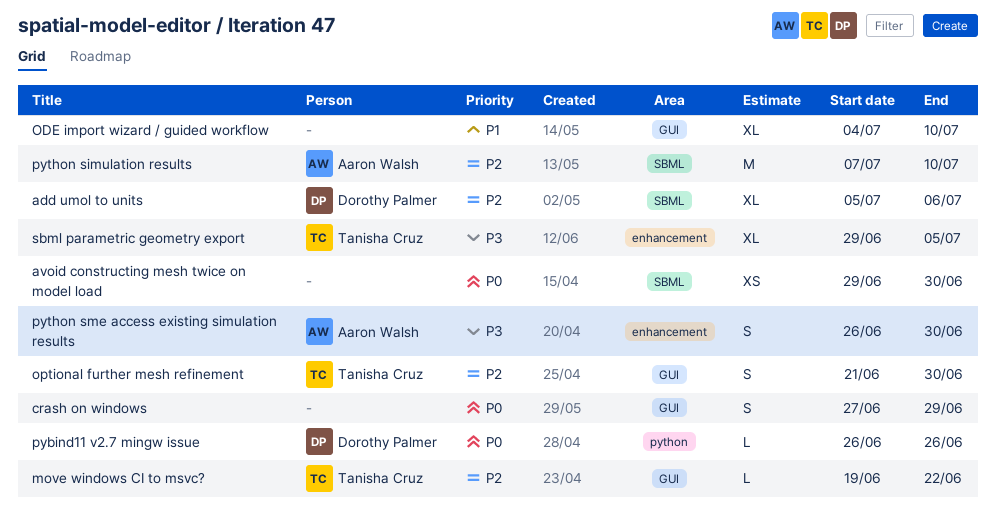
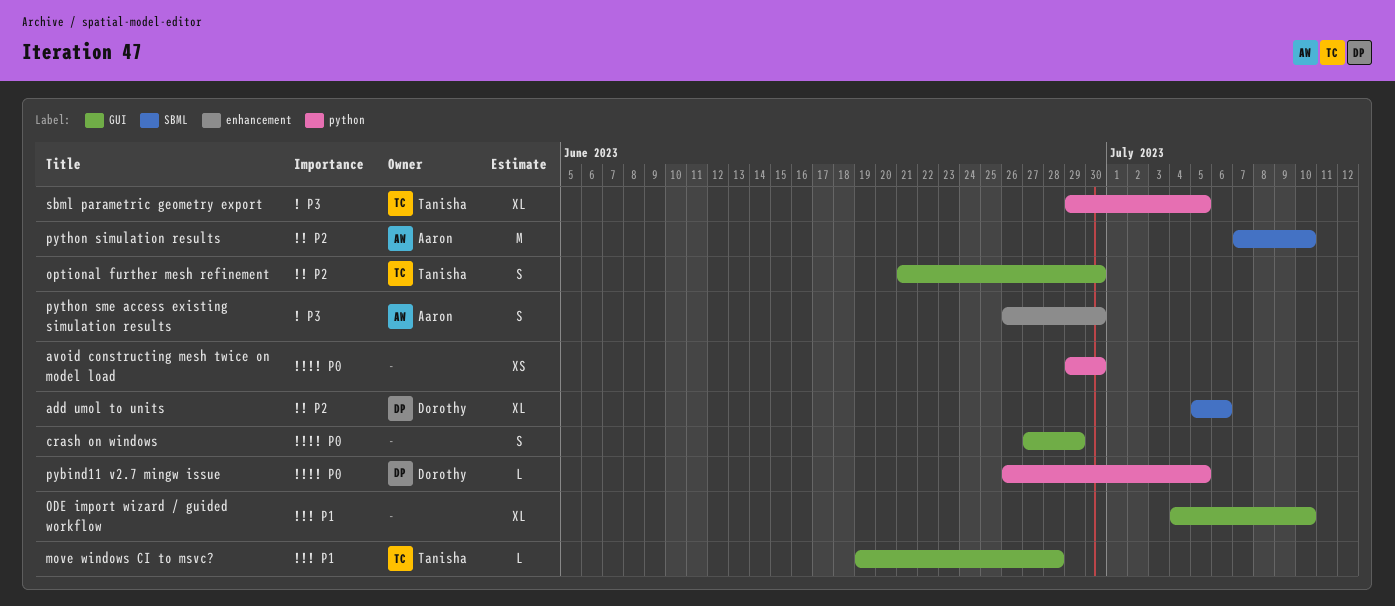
avoid constructing mesh twice on model load, label: SBML -> python
move windows CI to msvc?, priority: P2 -> P1
move windows CI to msvc?, due: Jun 22 -> Jun 28
pybind11 v2.7 mingw issue, due: Jun 26 -> Jul 5
sbml parametric geometry export, label: enhancement -> python

